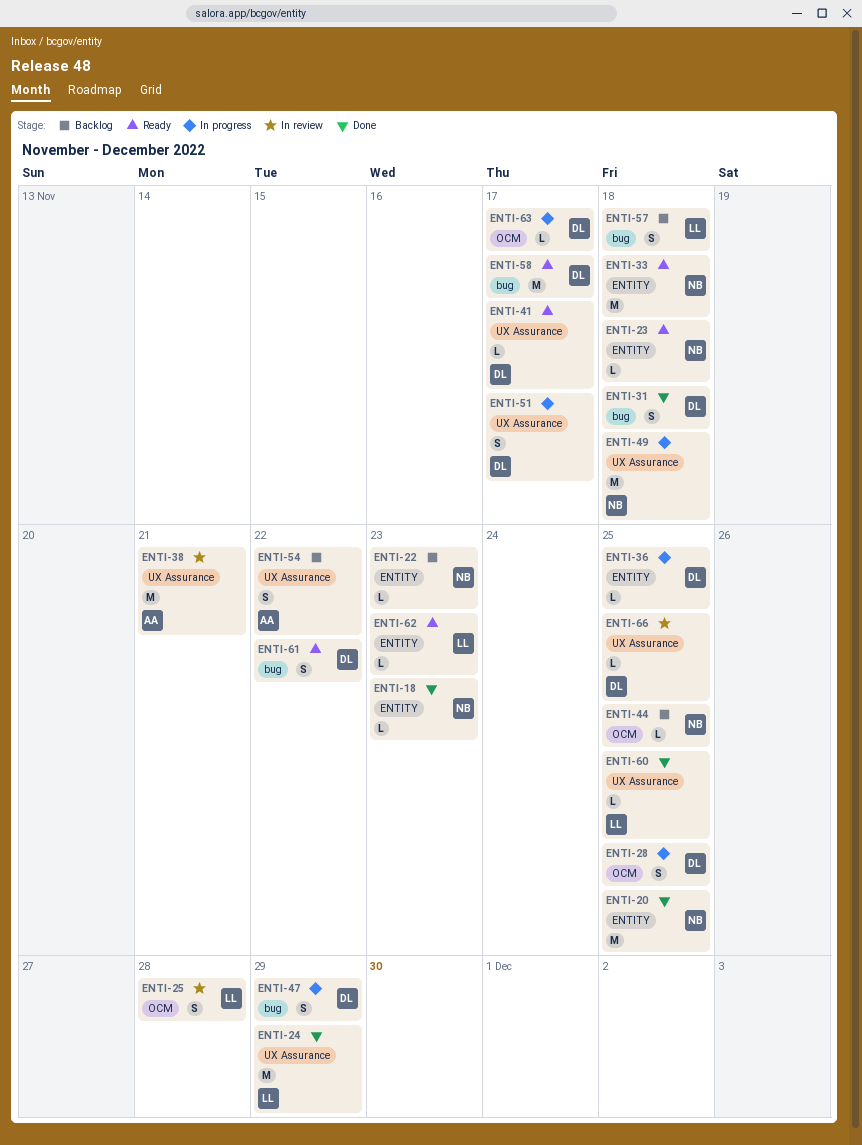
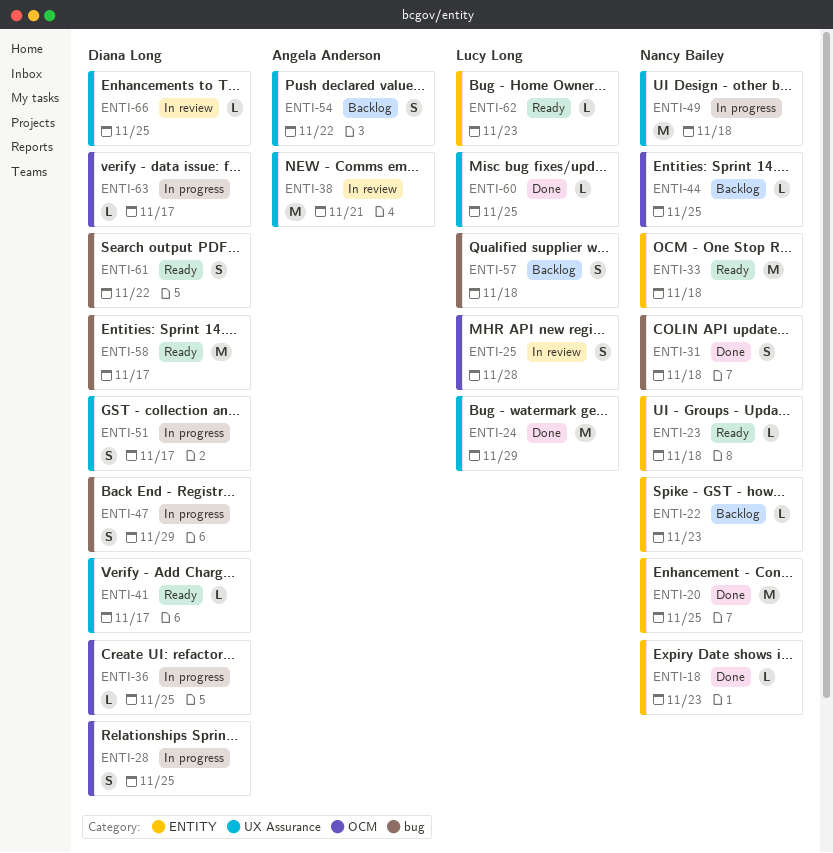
ENTI-31, owner: Diana Long -> Nancy Bailey
ENTI-36, label: ENTITY -> OCM

